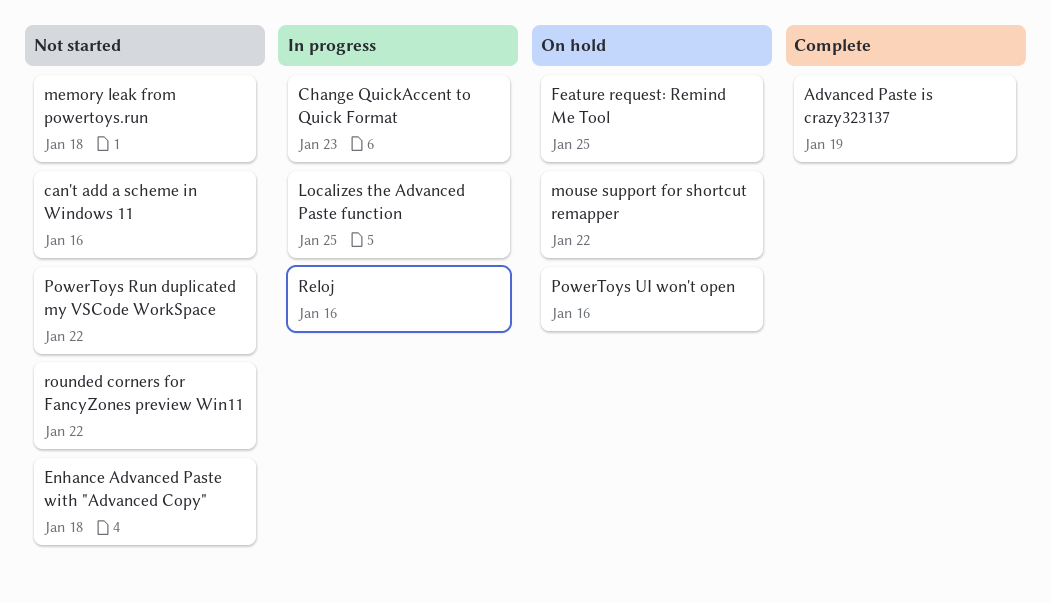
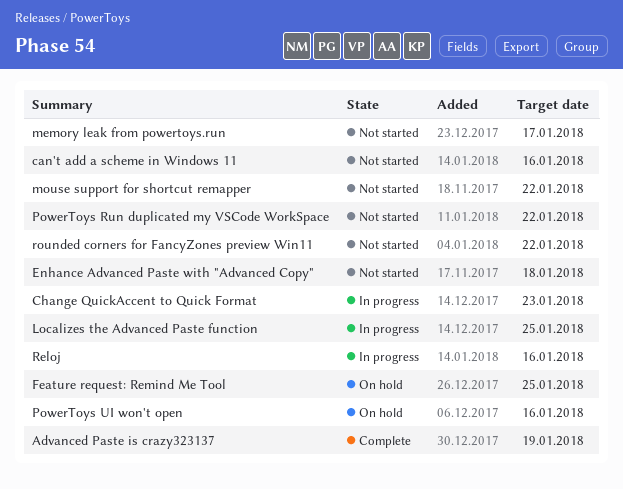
memory leak from powertoys.run, due: Jan 18 -> Jan 17
mouse support for shortcut remapper, status: On hold -> Not started

